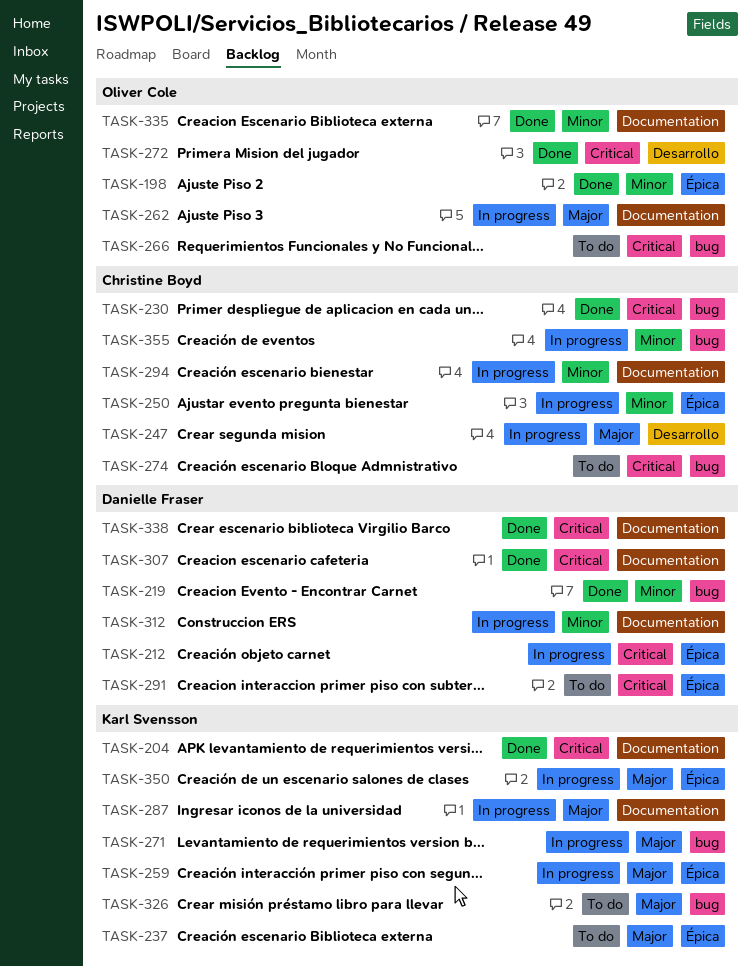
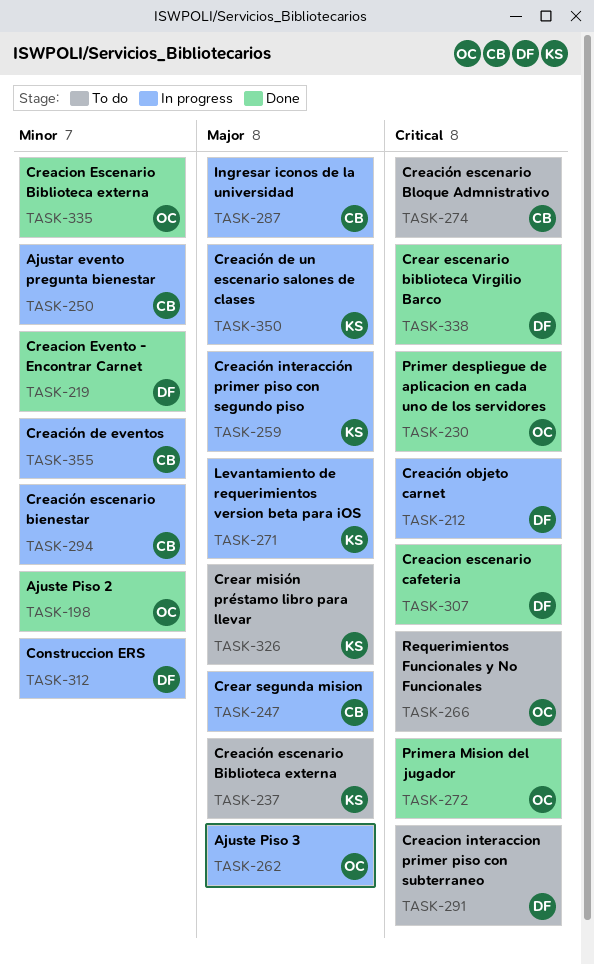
TASK-204: present -> none
TASK-230, owner: Christine Boyd -> Oliver Cole
TASK-287, owner: Karl Svensson -> Christine Boyd

